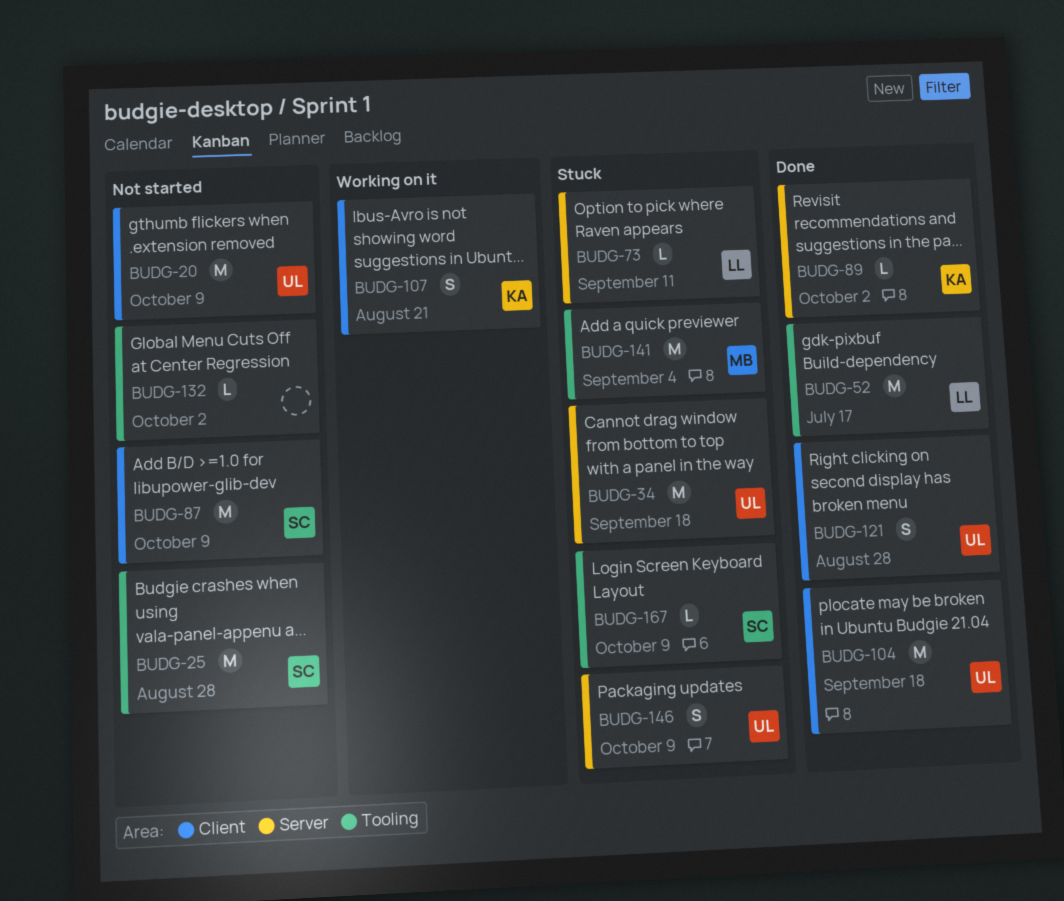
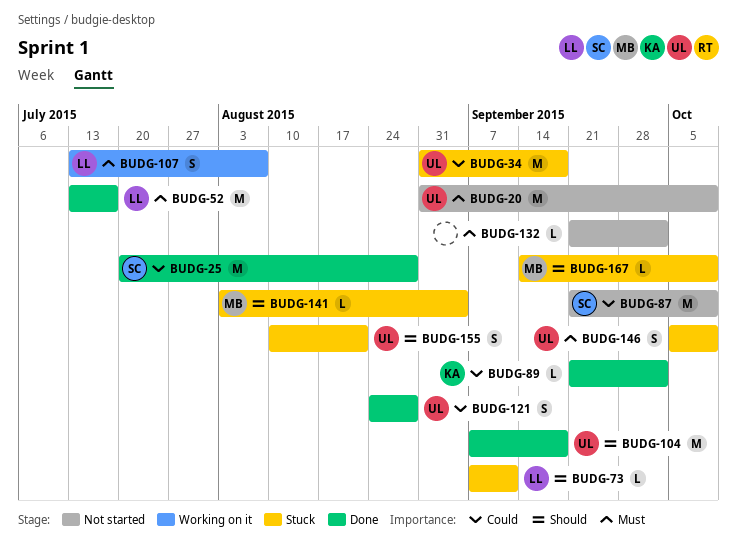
BUDG-25, status: Not started -> Done
BUDG-107, owner: KA -> LL
BUDG-107, due: Aug 21 -> Aug 7
BUDG-141, estimate: M -> L
BUDG-155: none -> present
BUDG-167, owner: SC -> MB

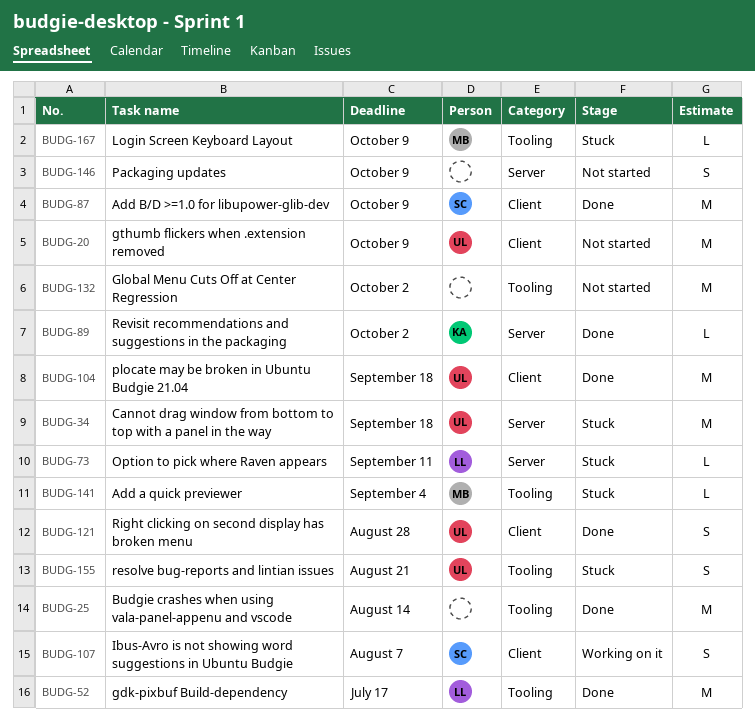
BUDG-25, owner: SC -> none
BUDG-25, due: Aug 28 -> Aug 14
BUDG-87, status: Not started -> Done
BUDG-107, owner: LL -> SC
BUDG-132, estimate: L -> M
BUDG-146, status: Stuck -> Not started
BUDG-146, owner: UL -> none

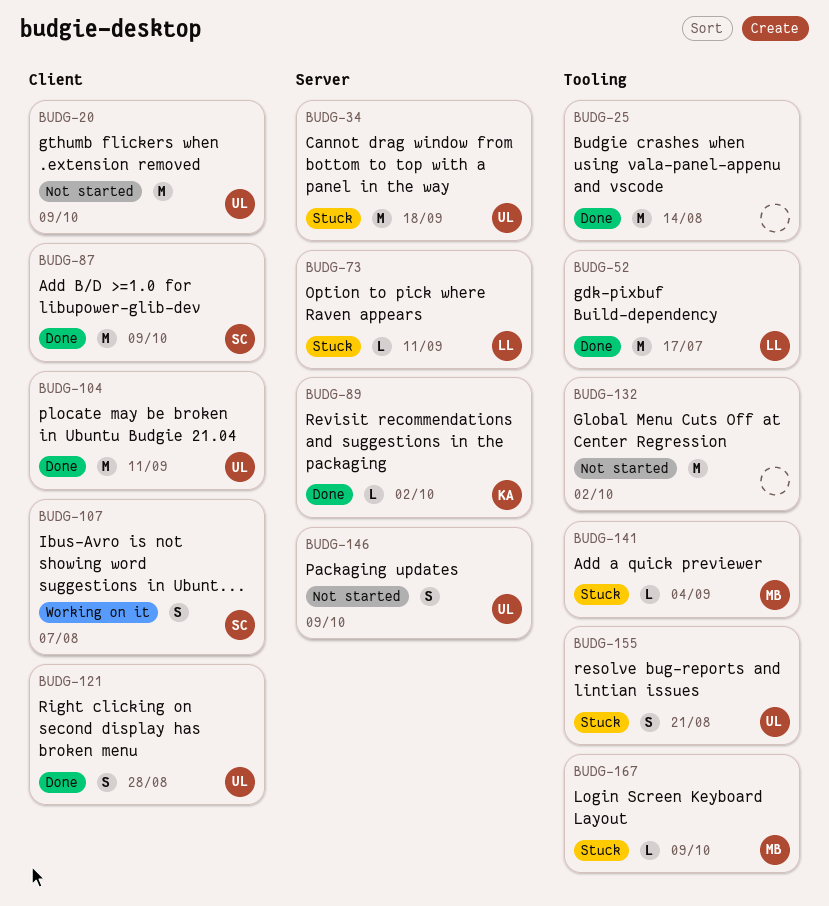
BUDG-104, due: Sep 18 -> Sep 11
BUDG-146, owner: none -> UL

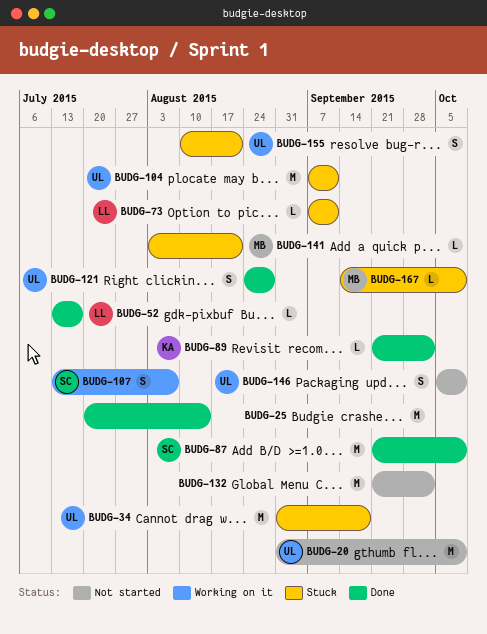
BUDG-52, estimate: M -> L
BUDG-104, status: Done -> Stuck
BUDG-141, due: Sep 4 -> Aug 21

